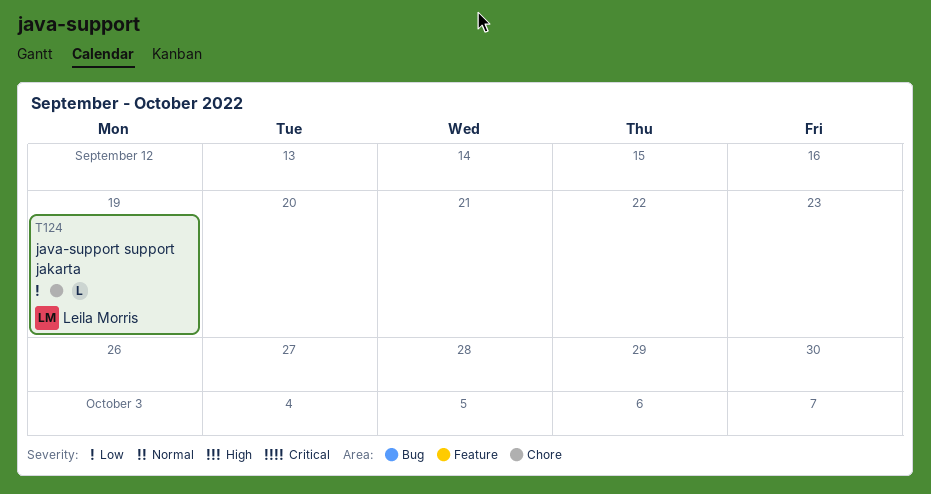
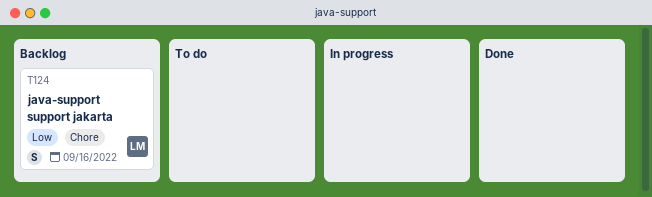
T124, estimate: L -> S
T124, due: Sep 19 -> Sep 16

